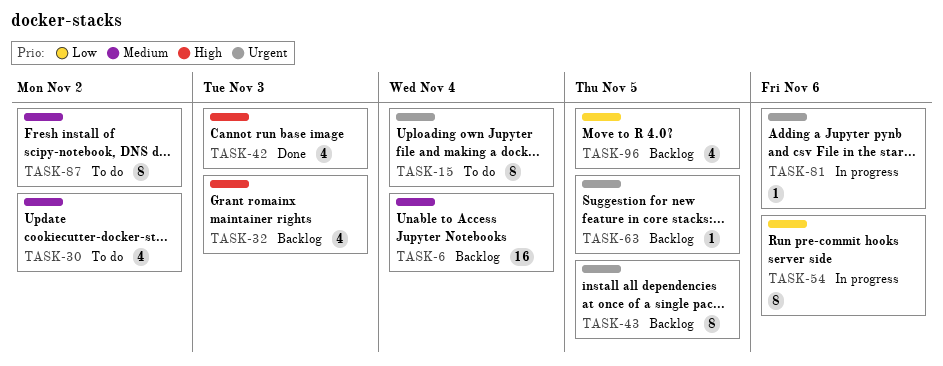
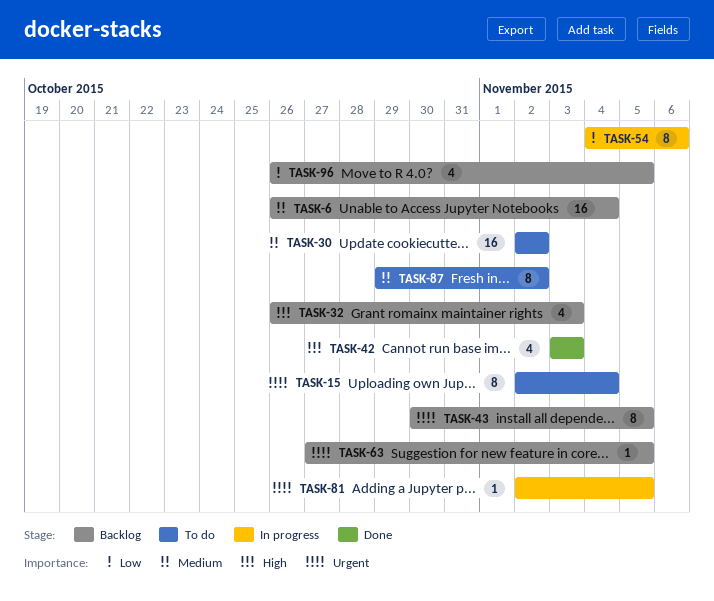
TASK-30, estimate: 4 -> 16
TASK-81, due: Nov 6 -> Nov 5

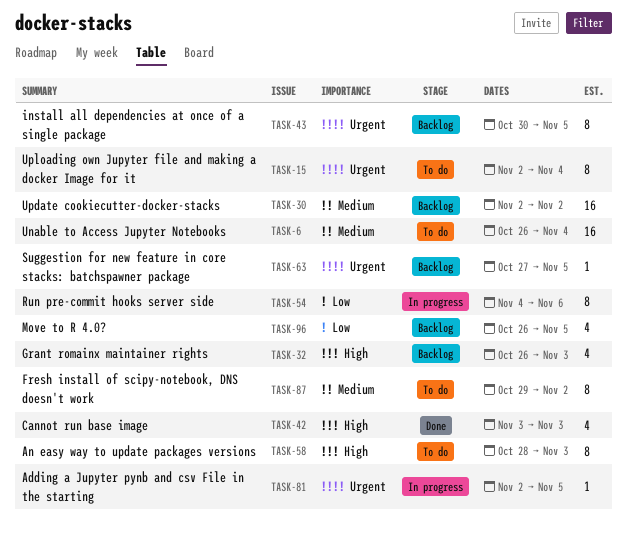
TASK-6, status: Backlog -> To do
TASK-30, status: To do -> Backlog
TASK-58: none -> present

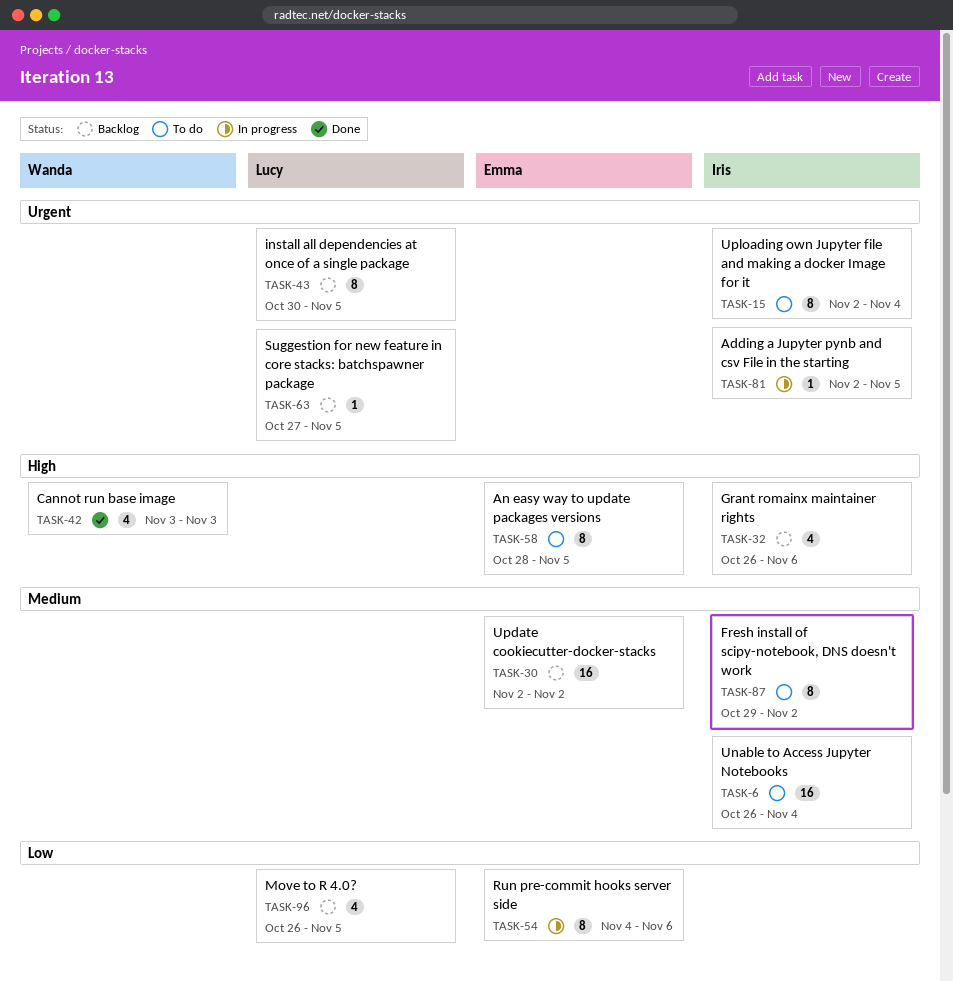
TASK-32, due: Nov 3 -> Nov 6
TASK-58, due: Nov 3 -> Nov 5

